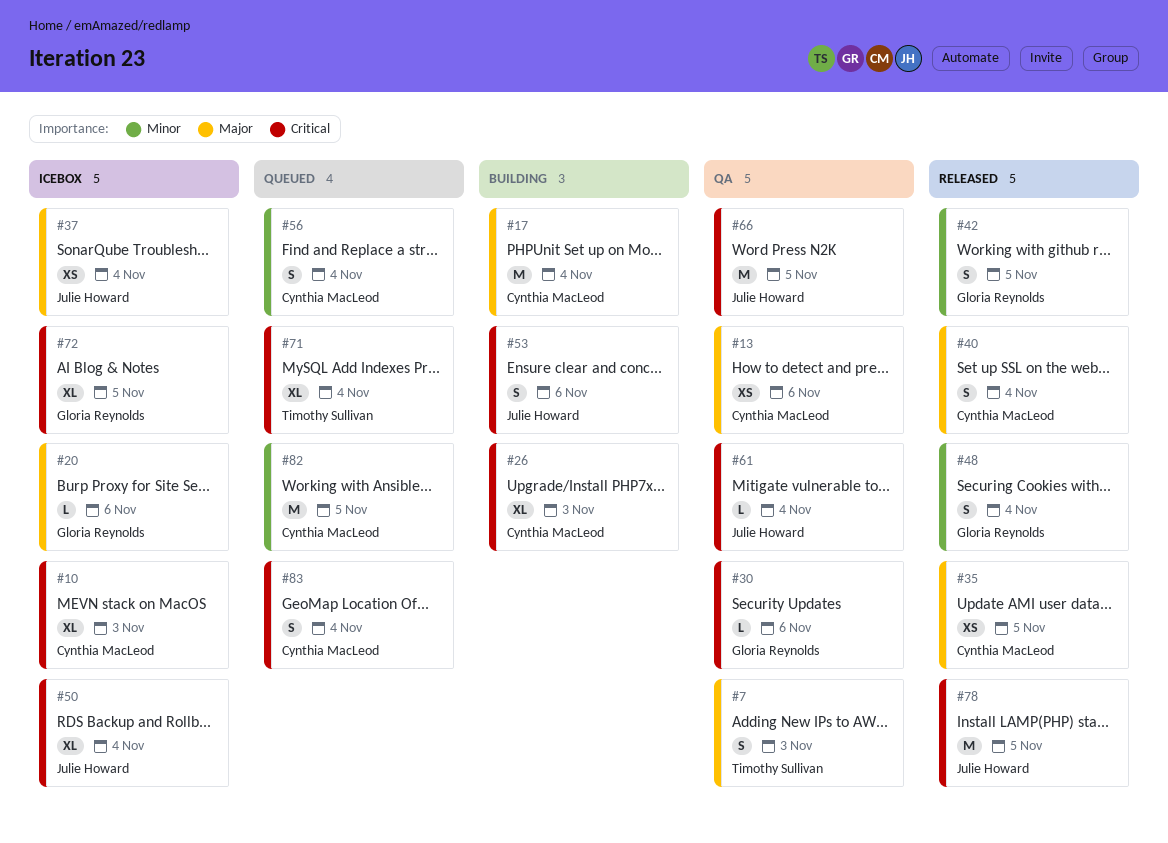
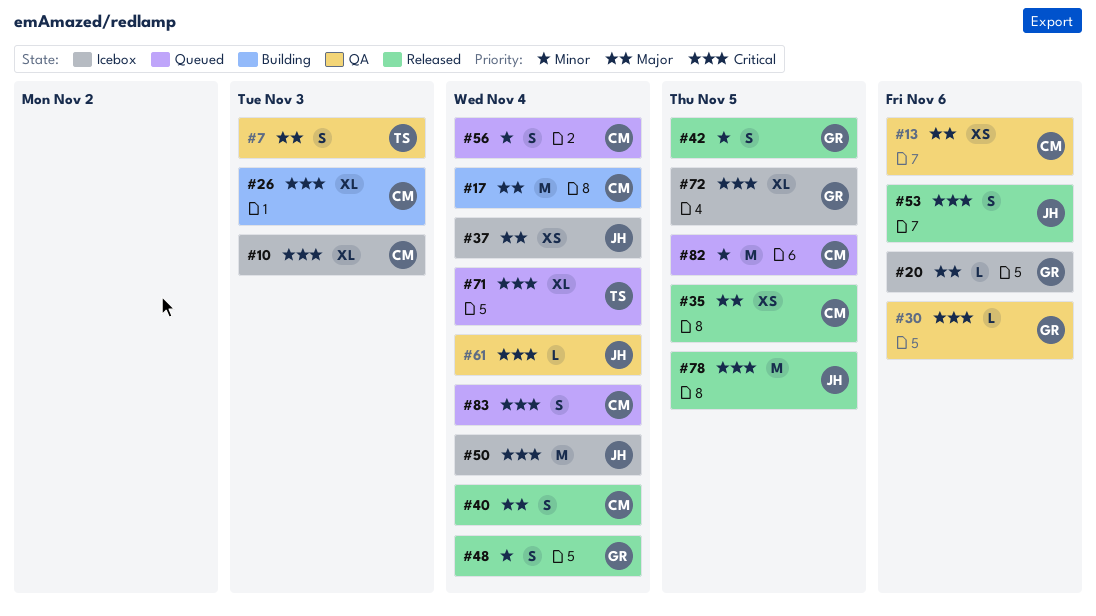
#50, estimate: XL -> M
#53, status: Building -> Released
#66: present -> none

